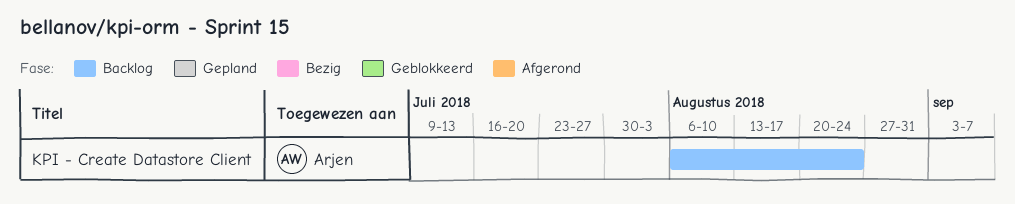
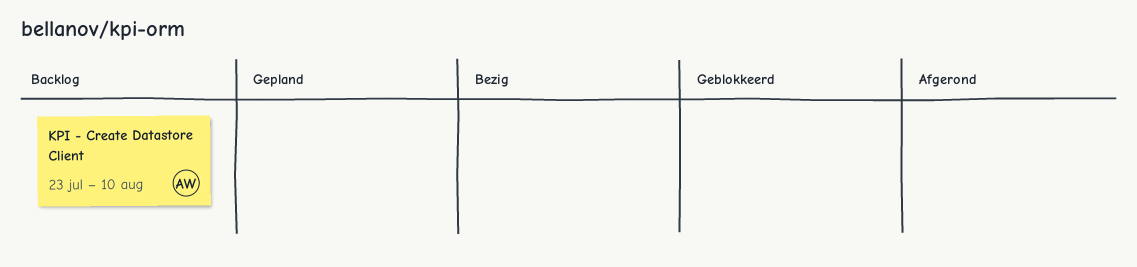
KPI - Create Datastore Client, start: Aug 6 -> Jul 23
KPI - Create Datastore Client, due: Aug 24 -> Aug 10

